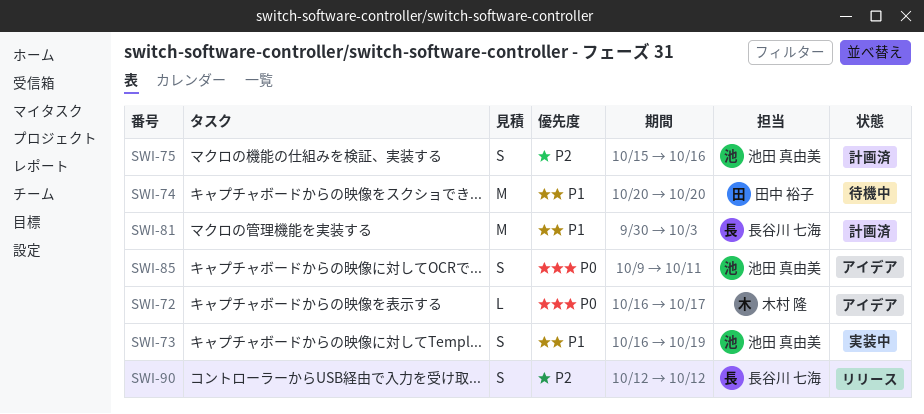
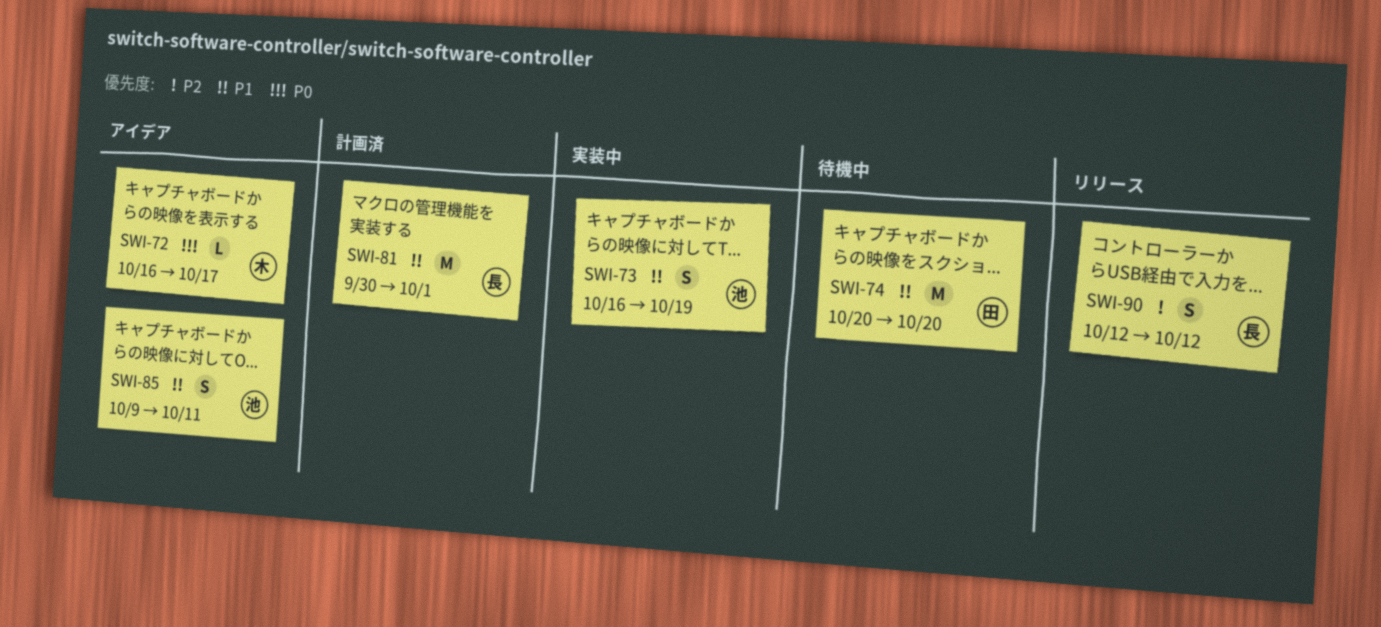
SWI-75: present -> none
SWI-81, due: Oct 3 -> Oct 1
SWI-85, priority: P0 -> P1

